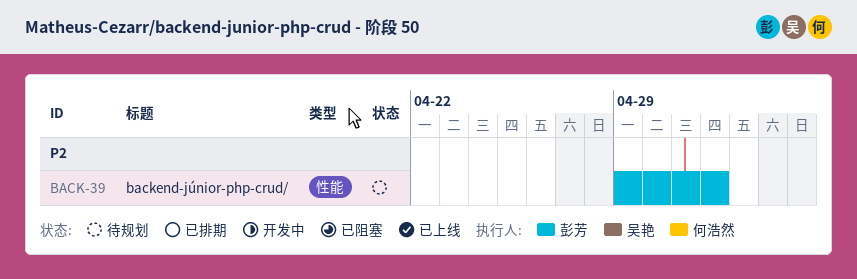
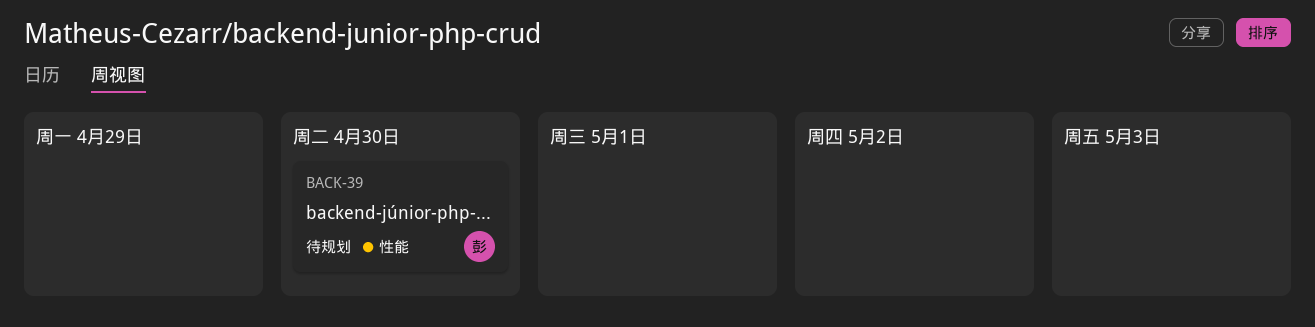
BACK-39, due: May 2 -> Apr 30

